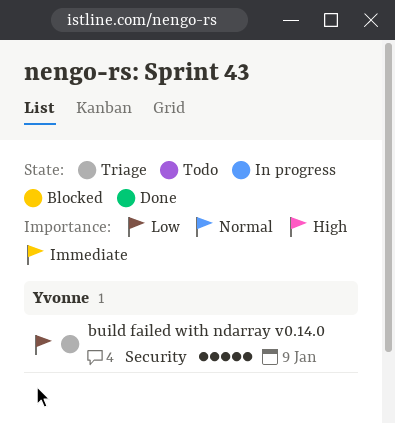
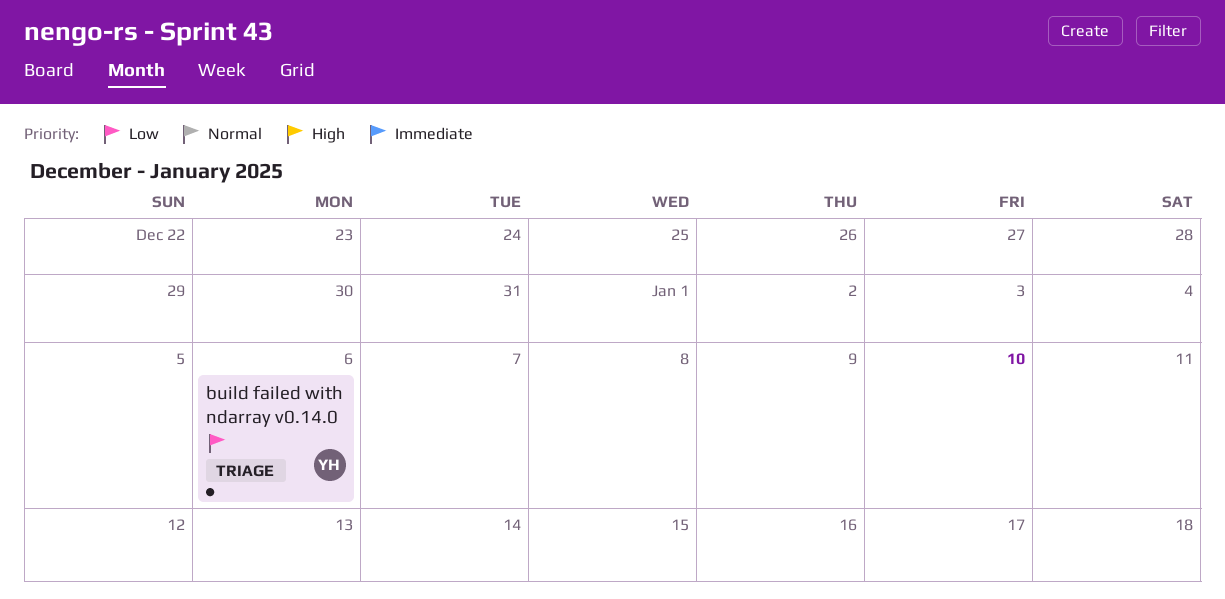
build failed with ndarray v0.14.0, estimate: 5 -> 1
build failed with ndarray v0.14.0, due: Jan 9 -> Jan 6

